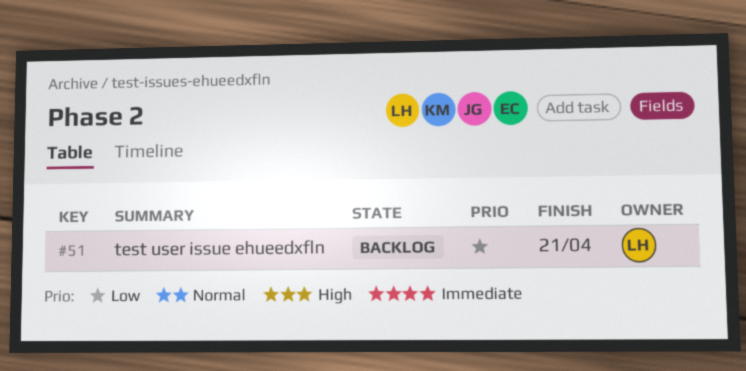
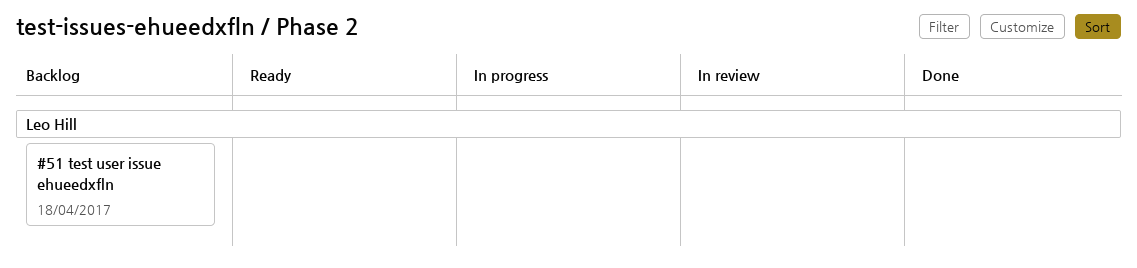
#51, due: Apr 21 -> Apr 18

